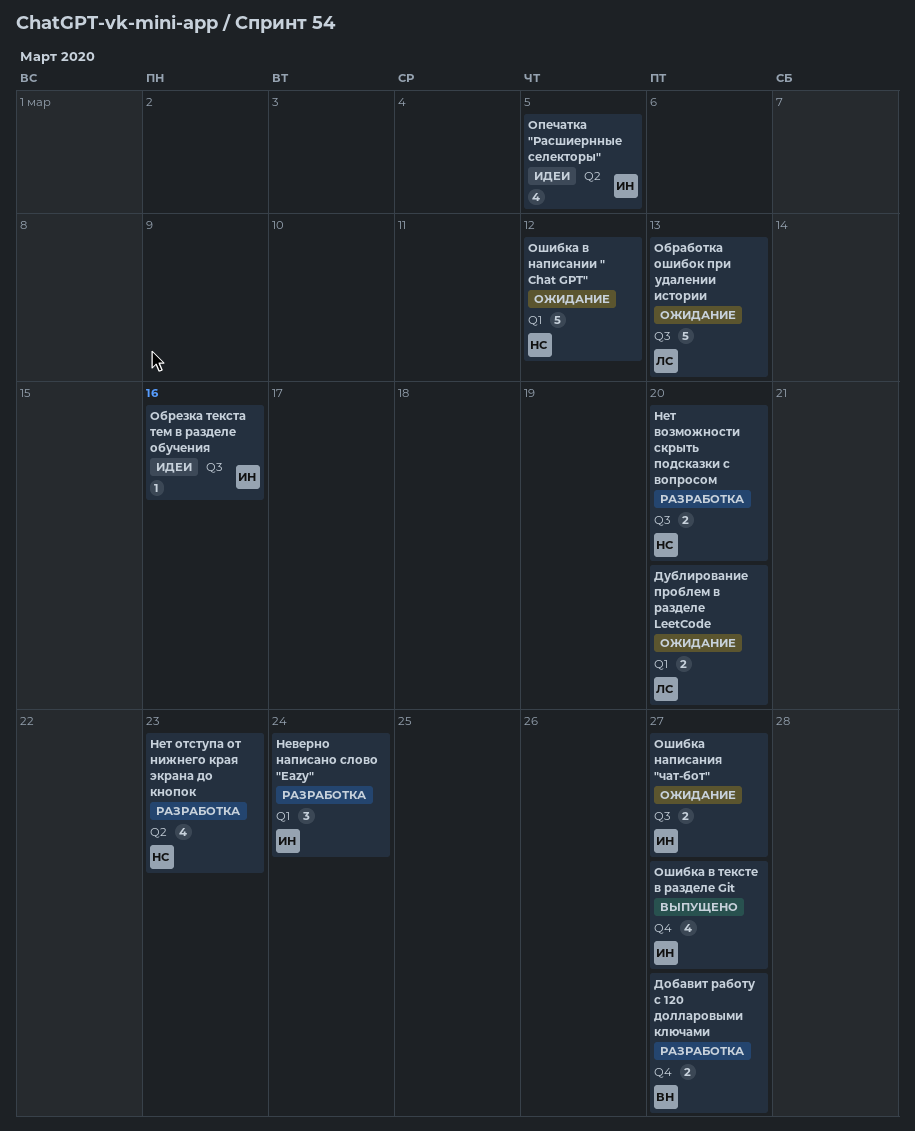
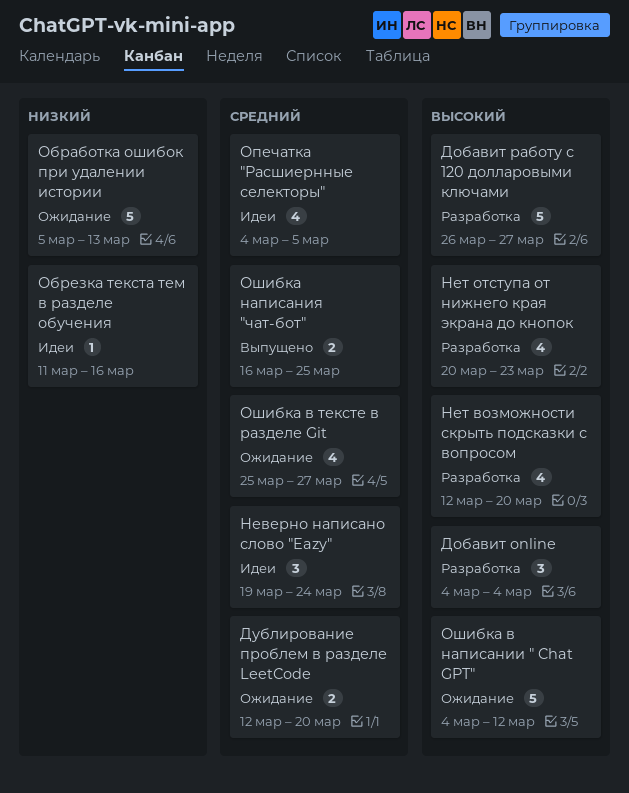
Добавит online: none -> present
Добавит работу с 120 долларовыми ключами, estimate: 2 -> 5
Неверно написано слово "Eazy", status: Разработка -> Идеи
Нет возможности скрыть подсказки с вопросом, estimate: 2 -> 4
Ошибка в тексте в разделе Git, status: Выпущено -> Ожидание
Ошибка написания "чат-бот", status: Ожидание -> Выпущено
Ошибка написания "чат-бот", due: Mar 27 -> Mar 25

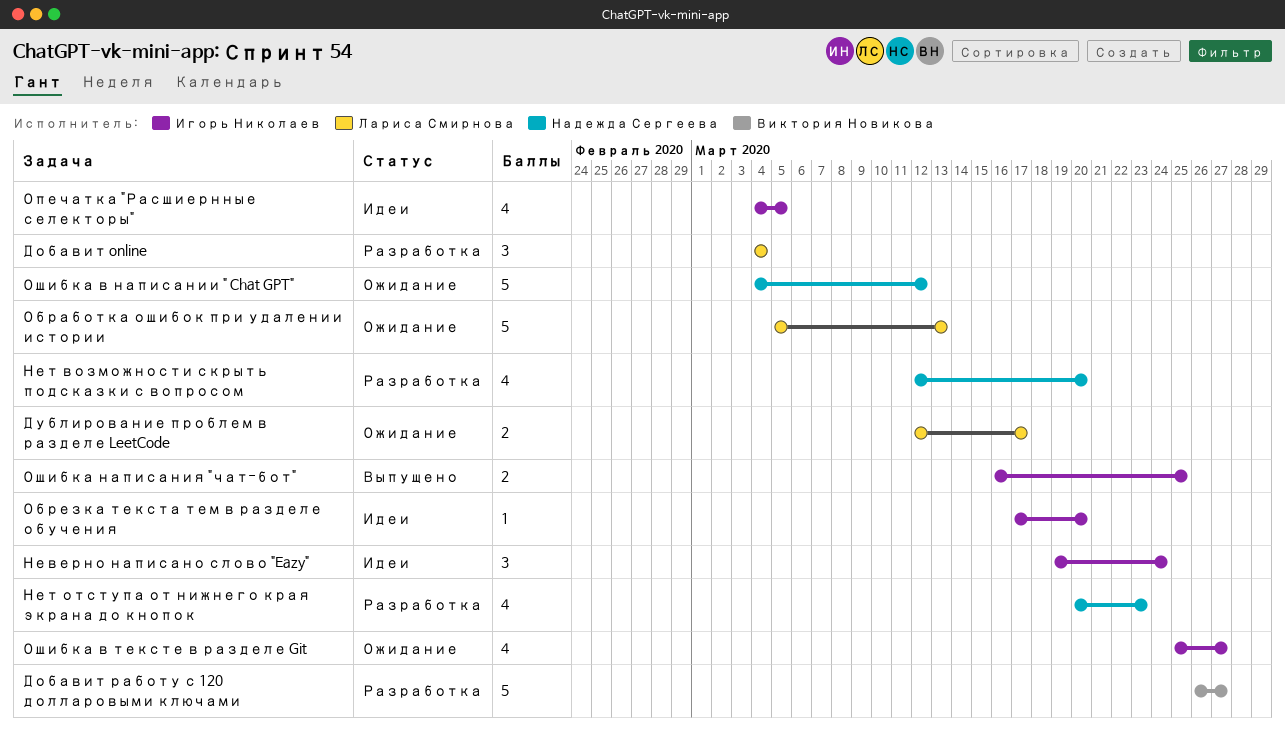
Дублирование проблем в разделе LeetCode, due: Mar 20 -> Mar 17
Обрезка текста тем в разделе обучения, start: Mar 11 -> Mar 17
Обрезка текста тем в разделе обучения, due: Mar 16 -> Mar 20

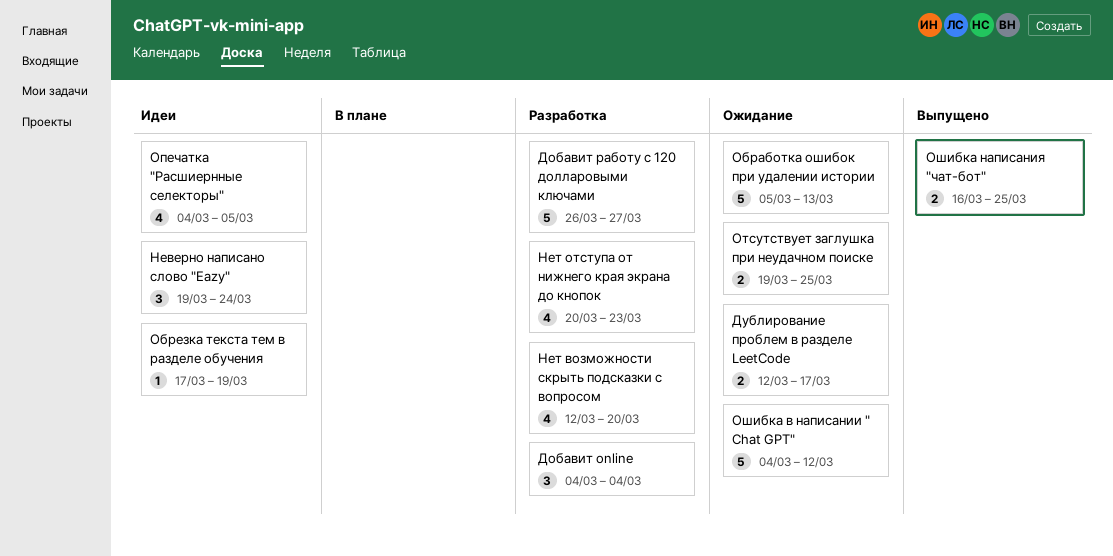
Обрезка текста тем в разделе обучения, due: Mar 20 -> Mar 19
Отсутствует заглушка при неудачном поиске: none -> present
Ошибка в тексте в разделе Git: present -> none

